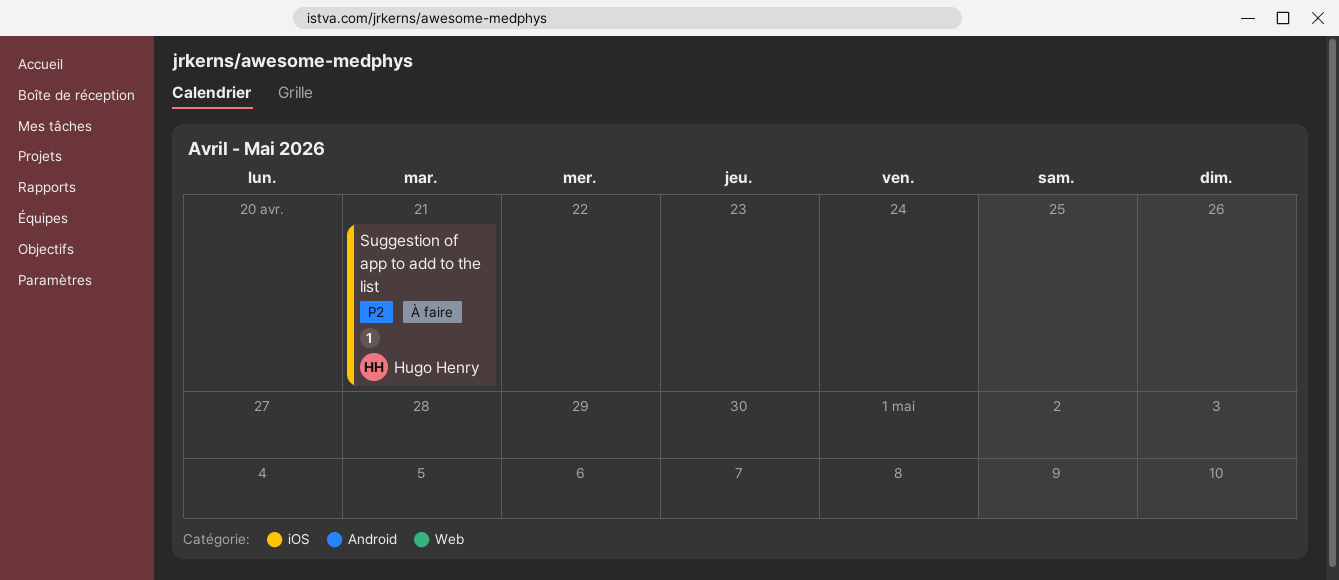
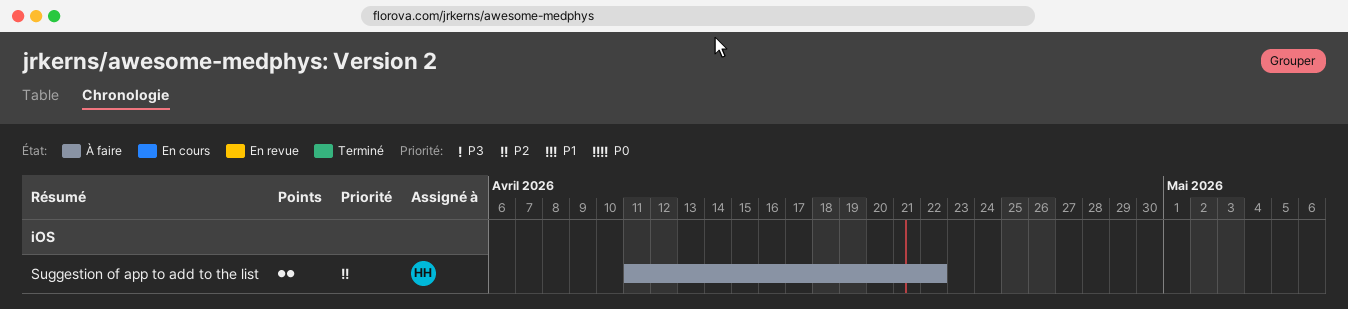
Suggestion of app to add to the list, estimate: 1 -> 2
Suggestion of app to add to the list, due: Apr 21 -> Apr 22

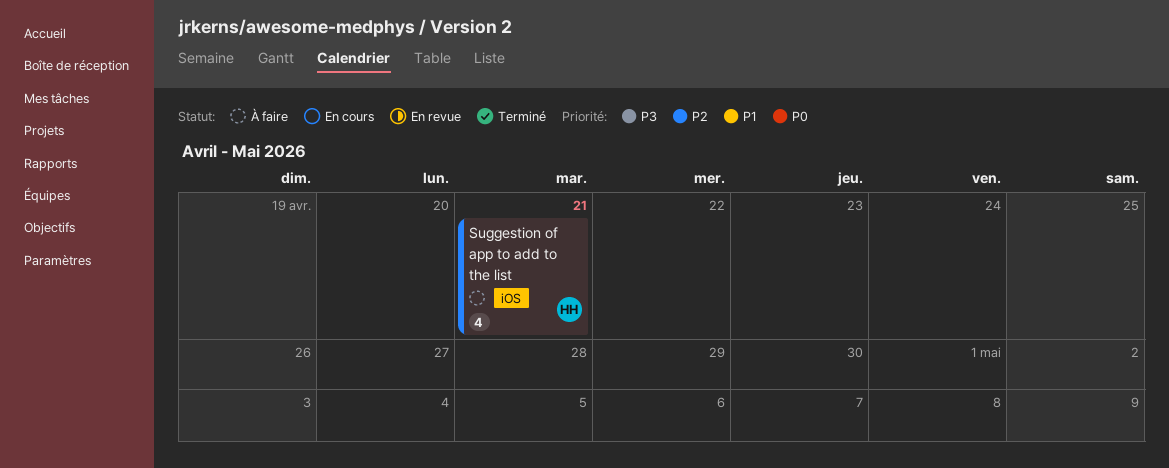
Suggestion of app to add to the list, estimate: 2 -> 4
Suggestion of app to add to the list, due: Apr 22 -> Apr 21

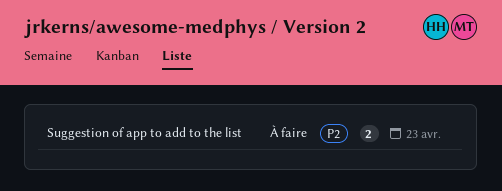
Suggestion of app to add to the list, estimate: 4 -> 2
Suggestion of app to add to the list, due: Apr 21 -> Apr 23

